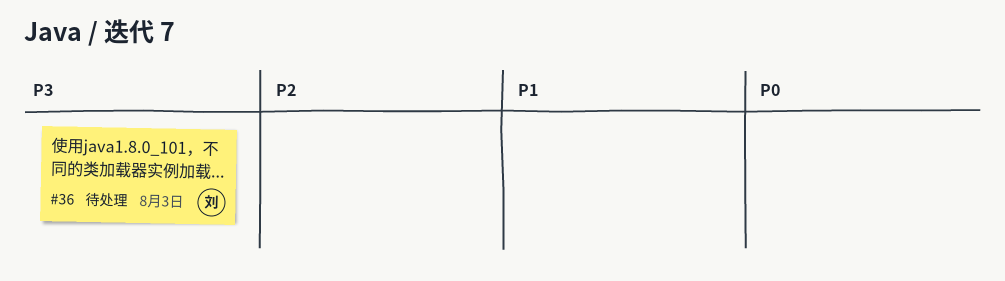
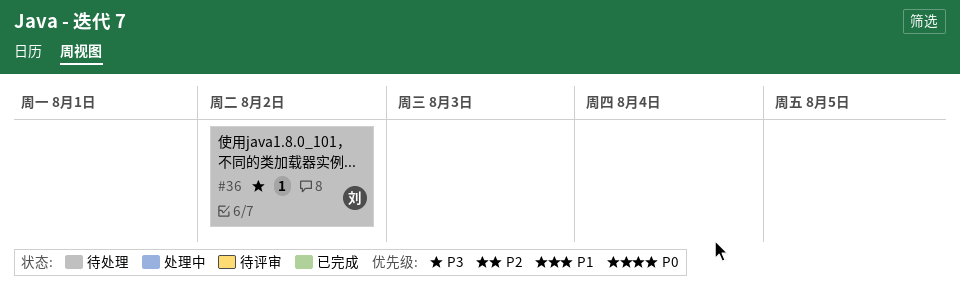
#36, due: Aug 3 -> Aug 2

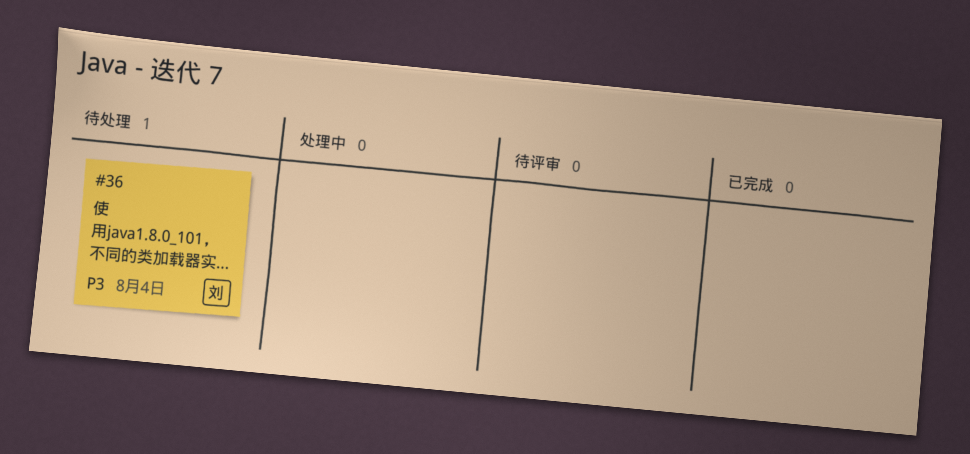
#36, due: Aug 2 -> Aug 4

